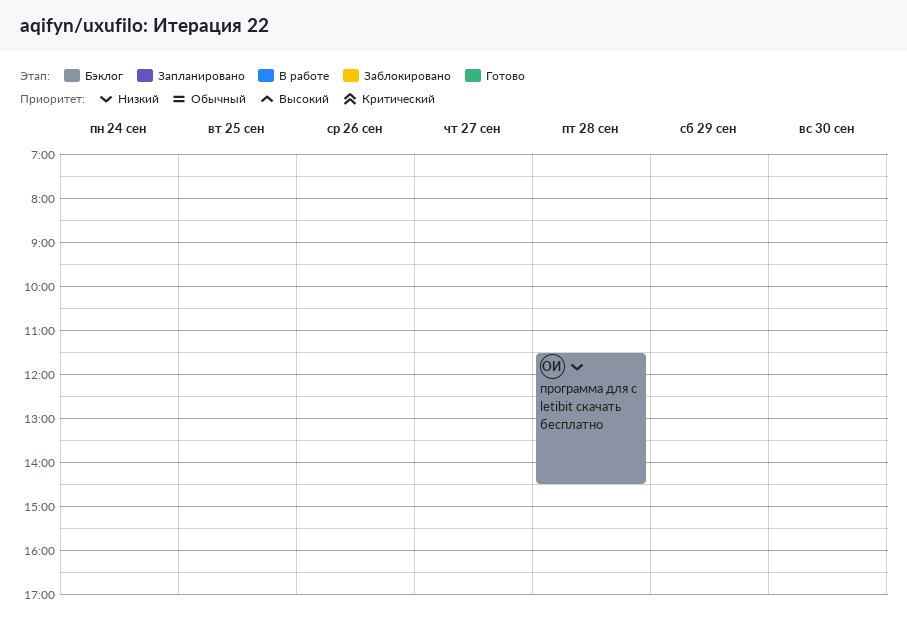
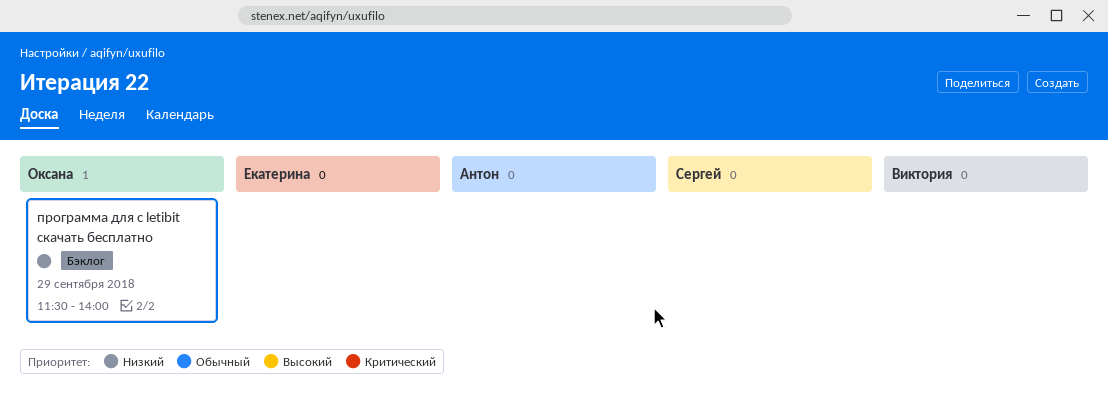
программа для с letibit скачать бесплатно, day: Sep 28 -> Sep 29
программа для с letibit скачать бесплатно, ends: 14:30 -> 14:00

